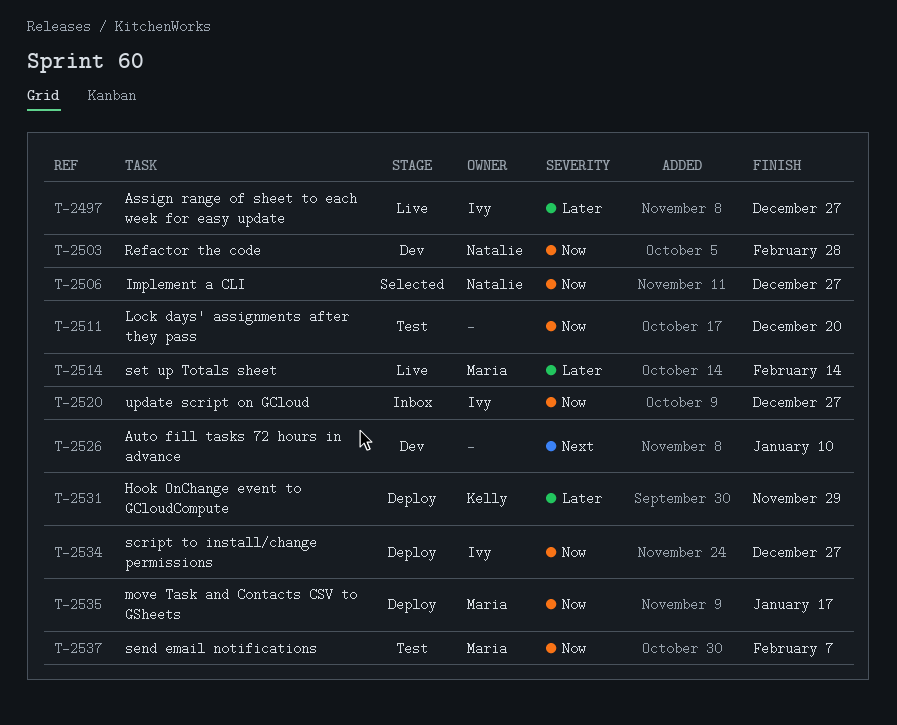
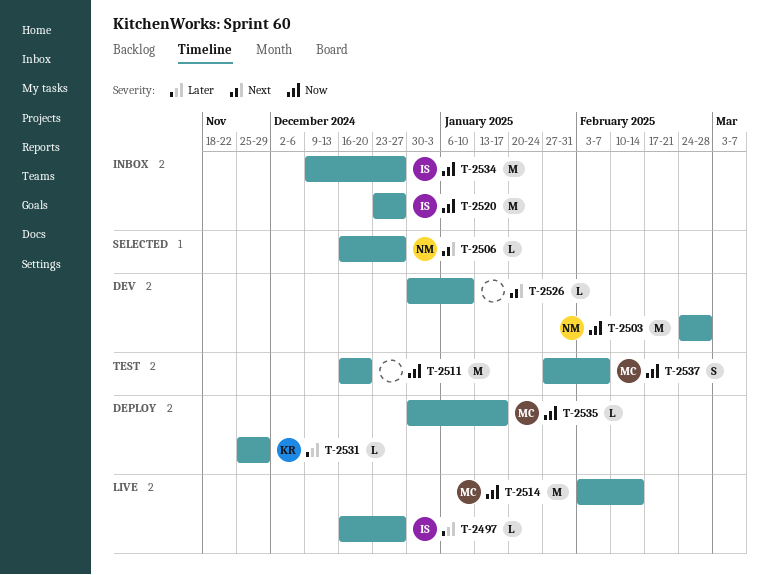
T-2506, priority: Now -> Next
T-2514, priority: Later -> Now
T-2534, status: Deploy -> Inbox

